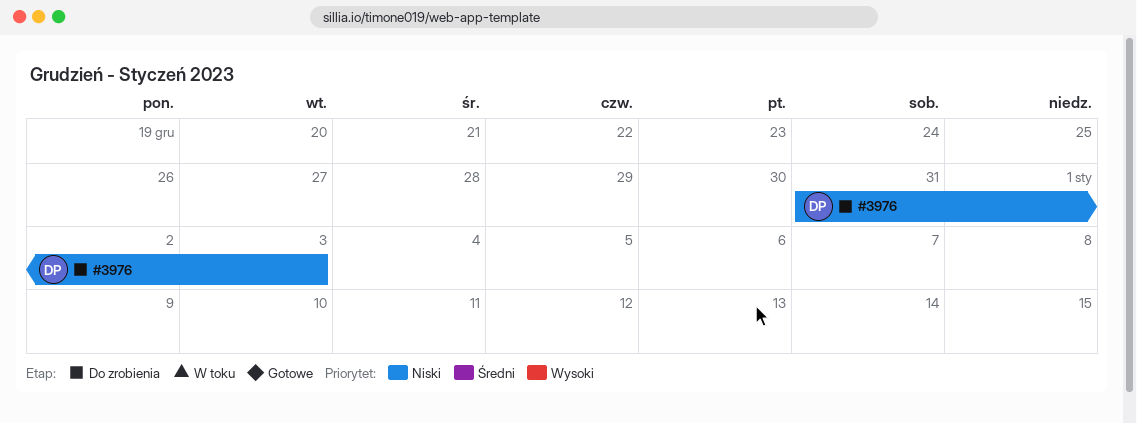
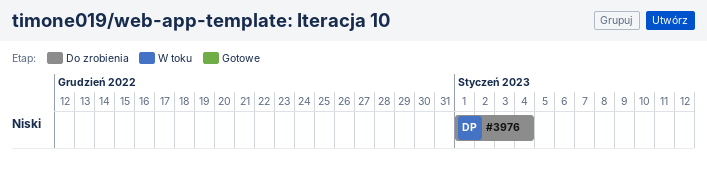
#3976, start: Dec 31 -> Jan 1
#3976, due: Jan 3 -> Jan 4

